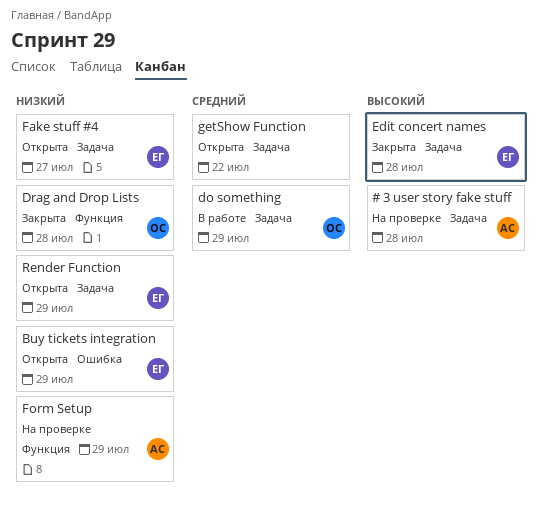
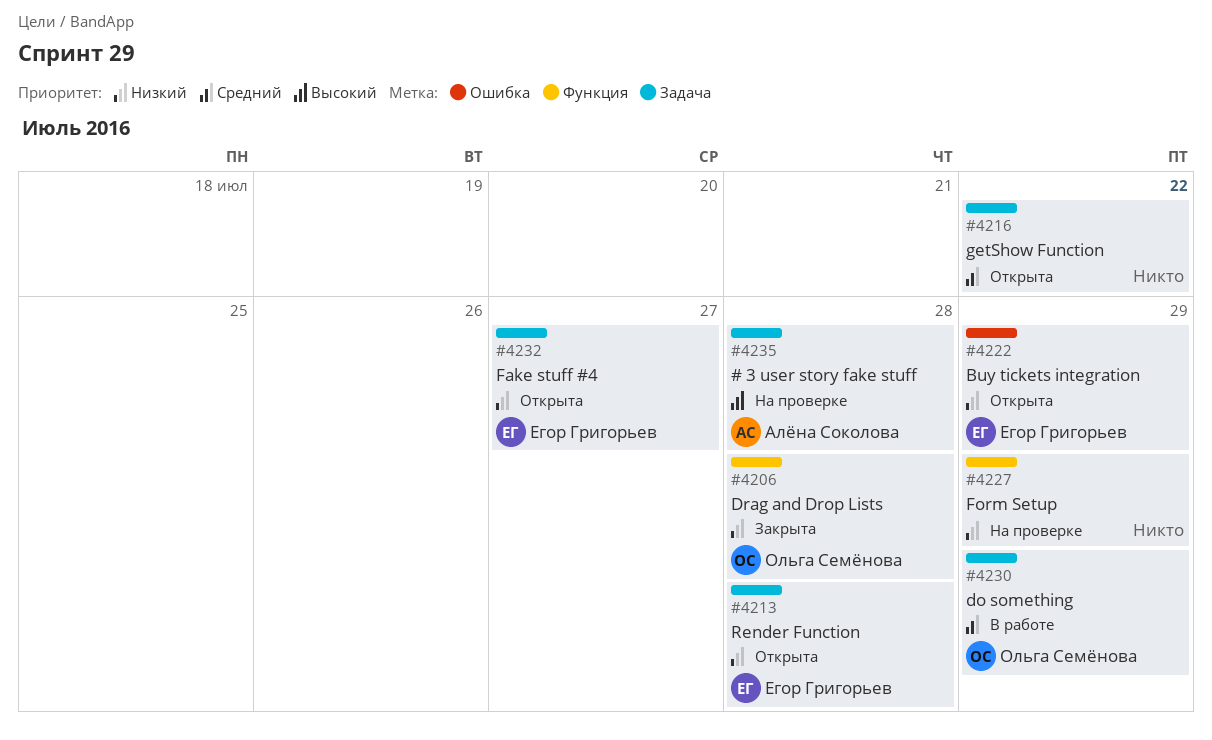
Edit concert names: present -> none
Form Setup, owner: Алёна Соколова -> none
Render Function, due: Jul 29 -> Jul 28

